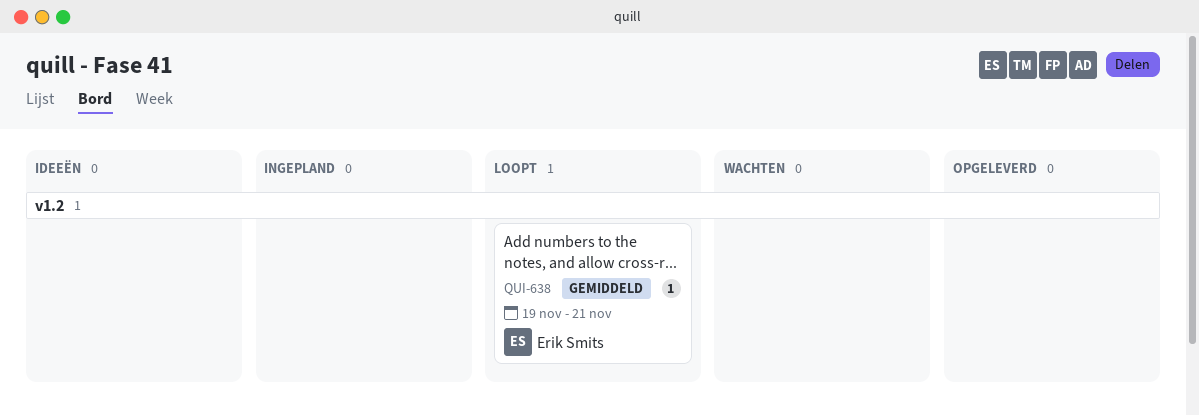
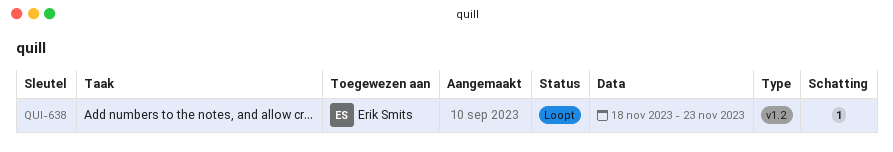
QUI-638, start: Nov 19 -> Nov 18
QUI-638, due: Nov 21 -> Nov 23

